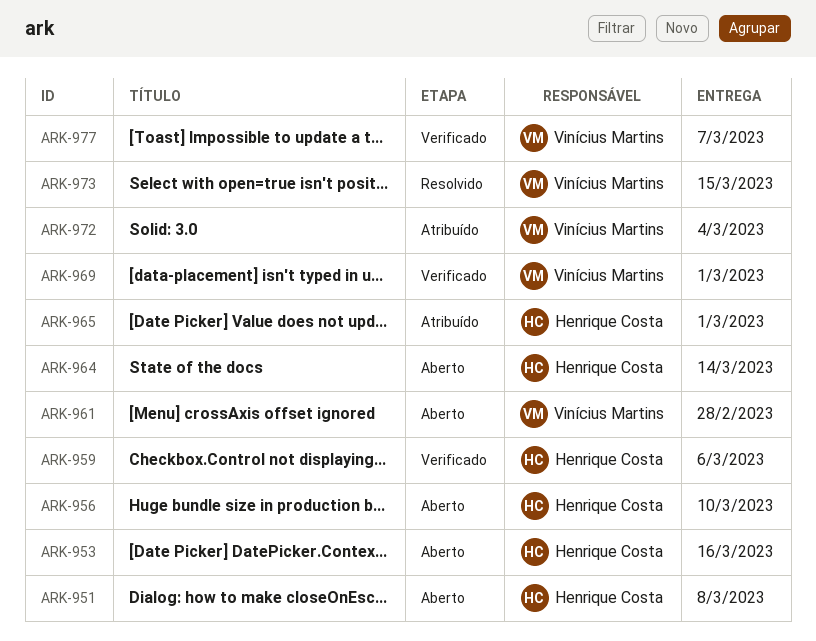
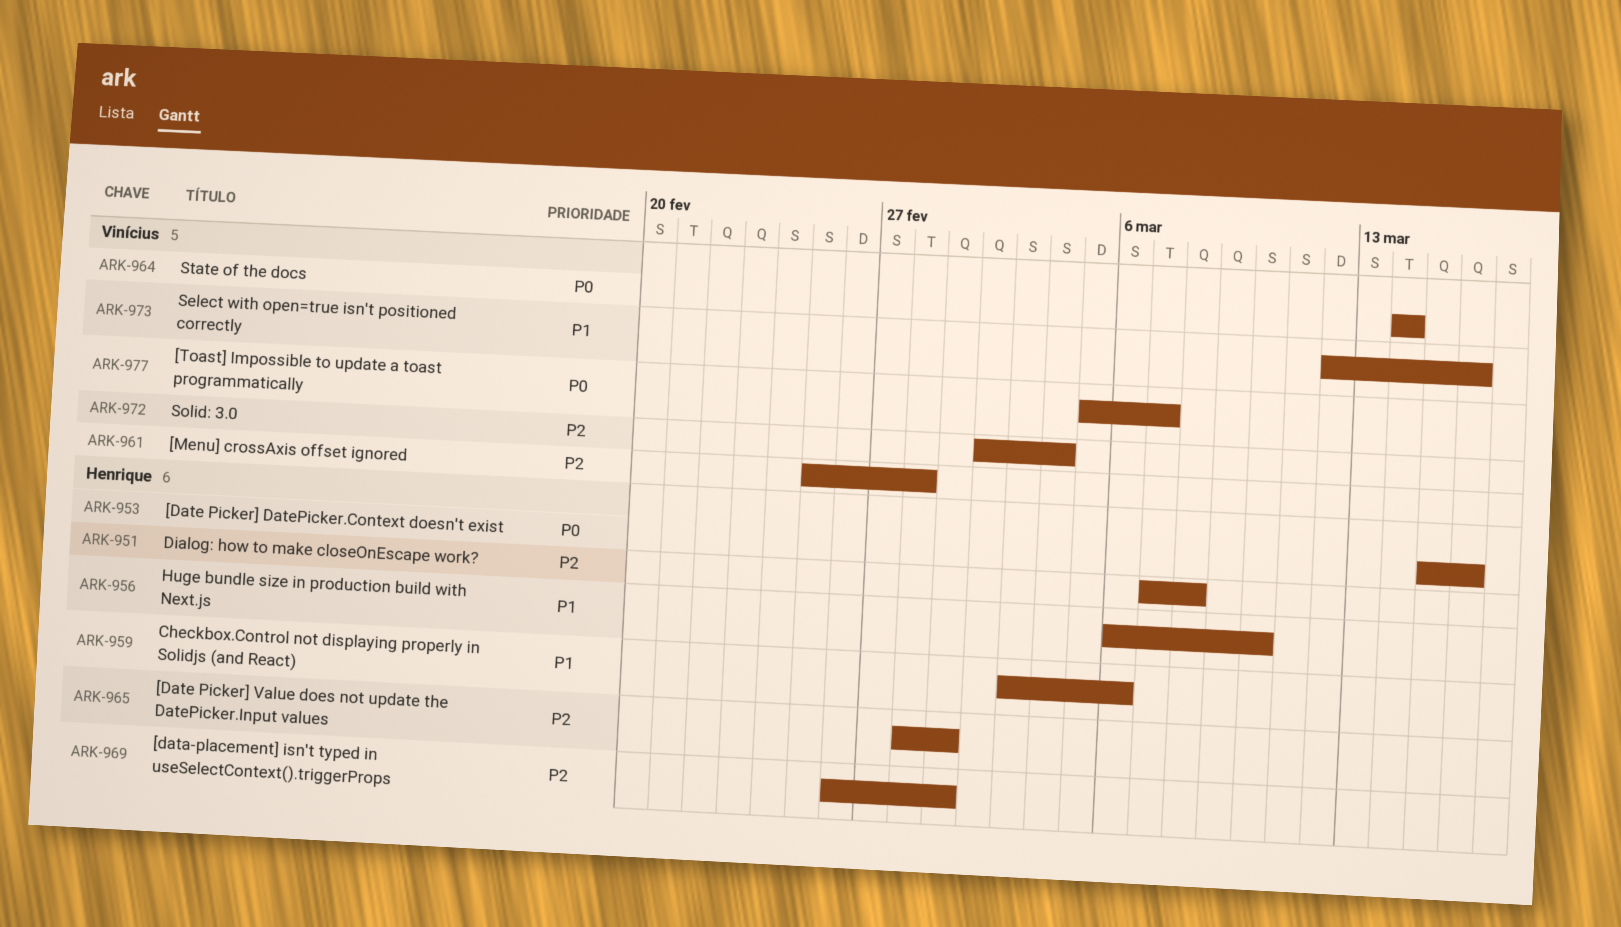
ARK-964, owner: Henrique Costa -> Vinícius Martins
ARK-969, owner: Vinícius Martins -> Henrique Costa
ARK-973, due: Mar 15 -> Mar 16

